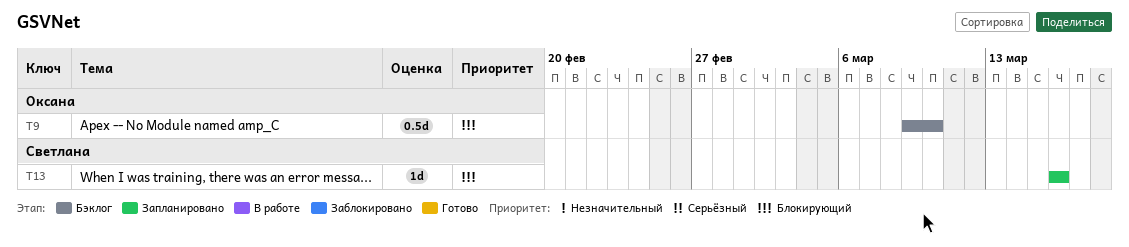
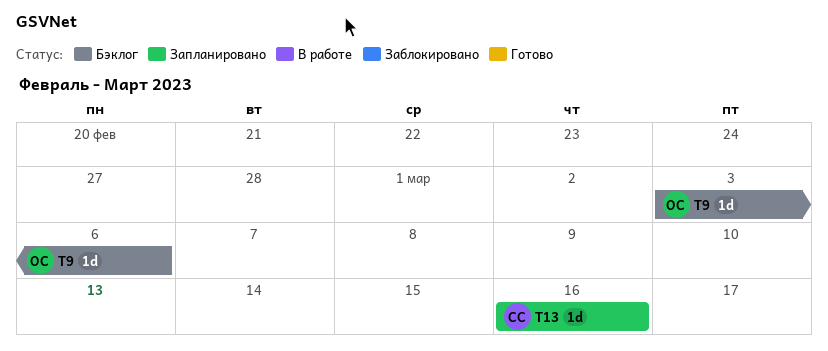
T9, estimate: 0.5d -> 1d
T9, start: Mar 9 -> Mar 3
T9, due: Mar 10 -> Mar 6

